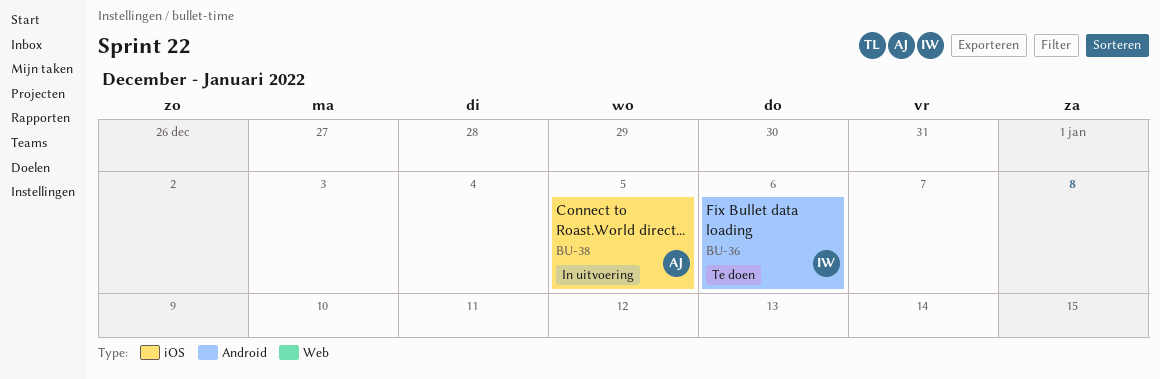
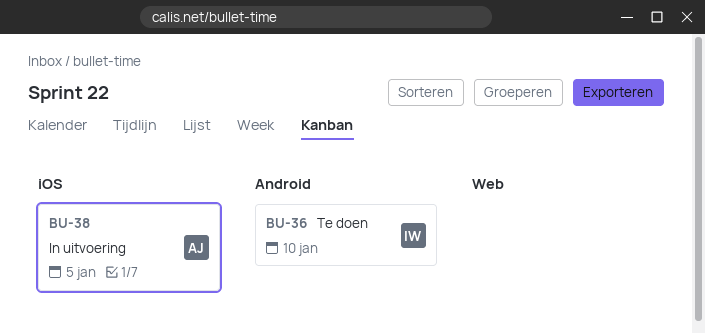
BU-36, due: Jan 6 -> Jan 10

